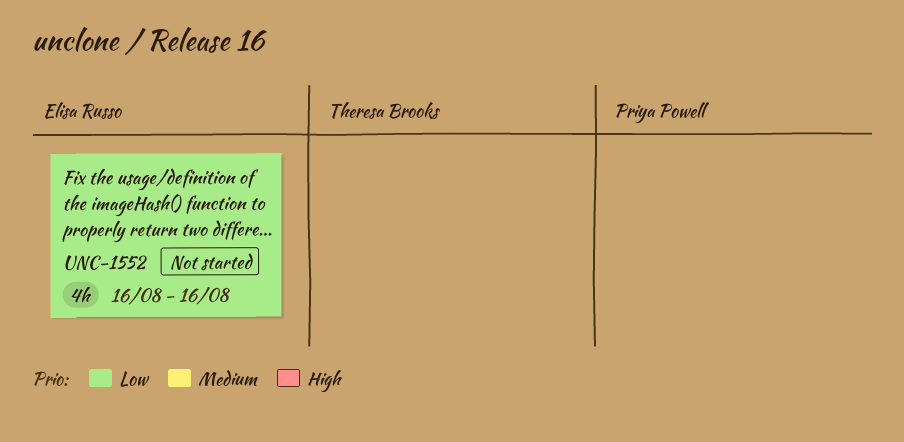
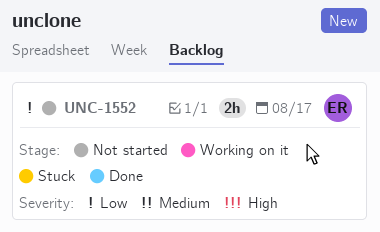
UNC-1552, estimate: 4h -> 2h
UNC-1552, due: Aug 16 -> Aug 17

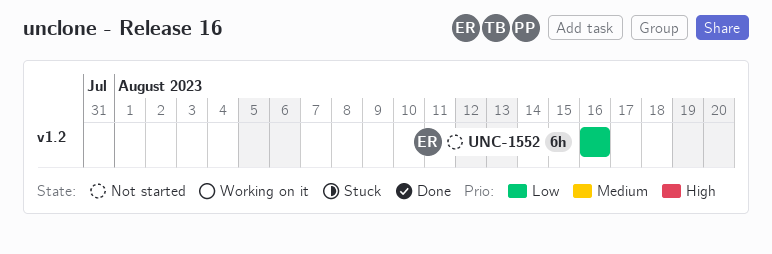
UNC-1552, estimate: 2h -> 6h
UNC-1552, due: Aug 17 -> Aug 16

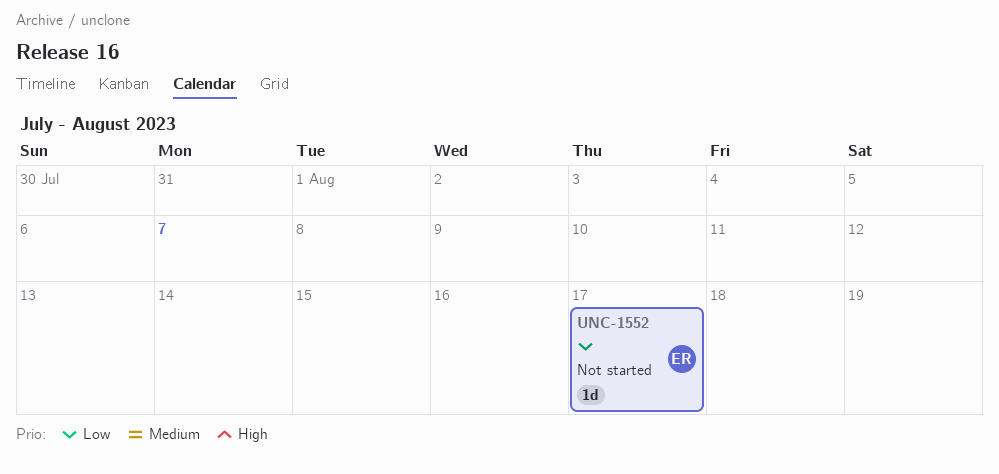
UNC-1552, estimate: 6h -> 1d
UNC-1552, due: Aug 16 -> Aug 17

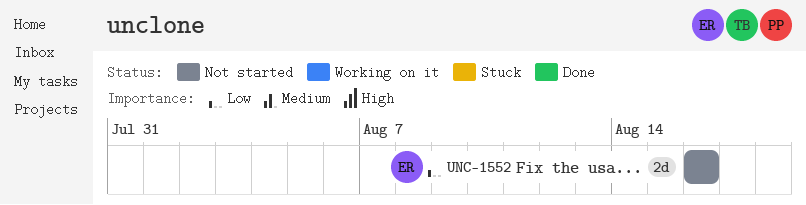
UNC-1552, estimate: 1d -> 2d
UNC-1552, due: Aug 17 -> Aug 16

